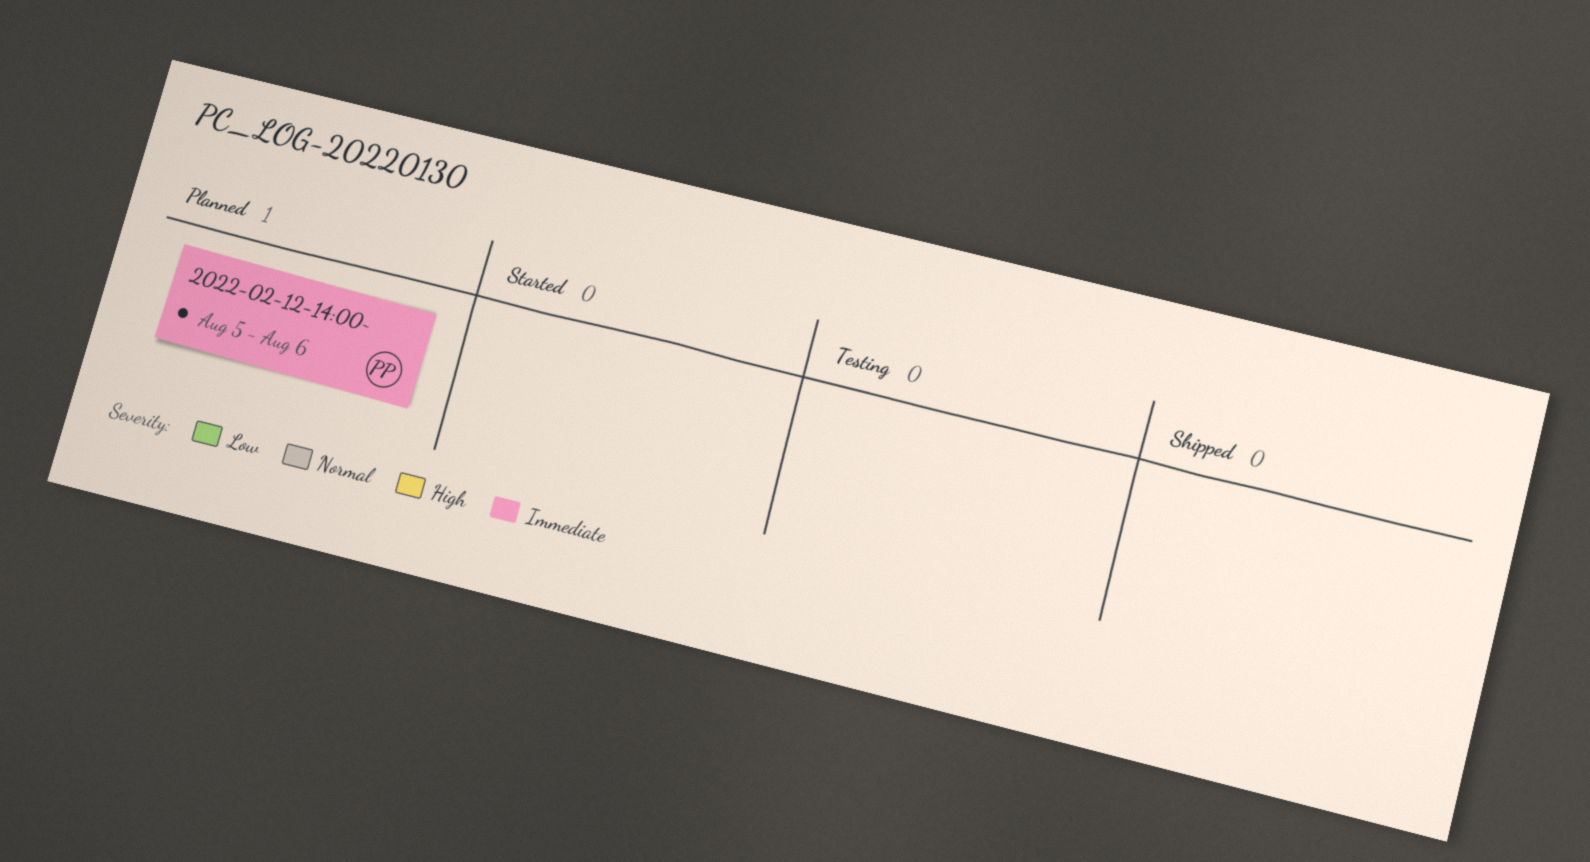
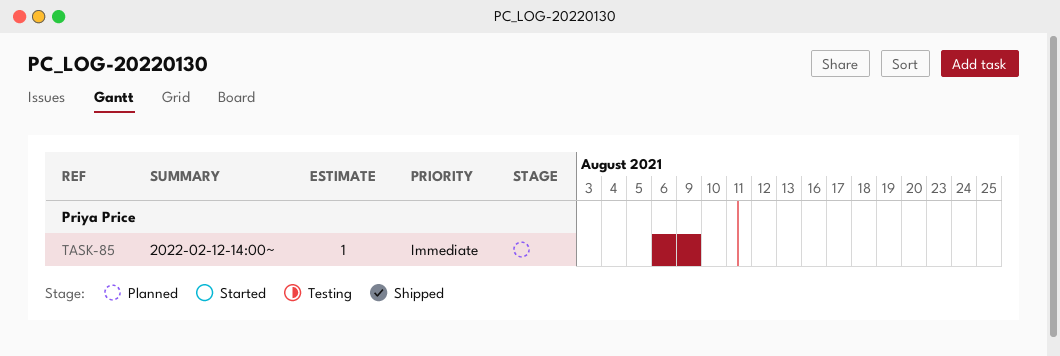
2022-02-12-14:00~, start: Aug 5 -> Aug 6
2022-02-12-14:00~, due: Aug 6 -> Aug 9

